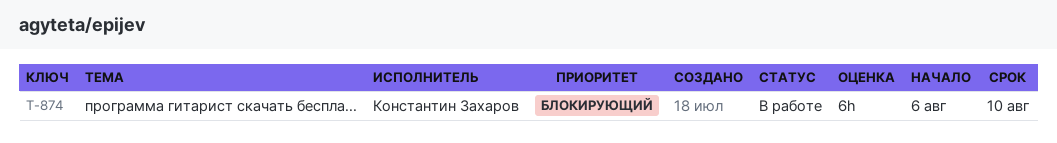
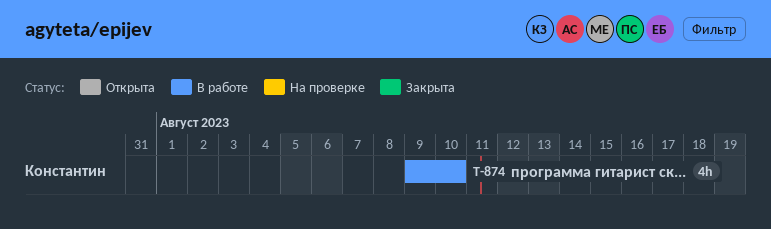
T-874, estimate: 6h -> 4h
T-874, start: Aug 6 -> Aug 9

